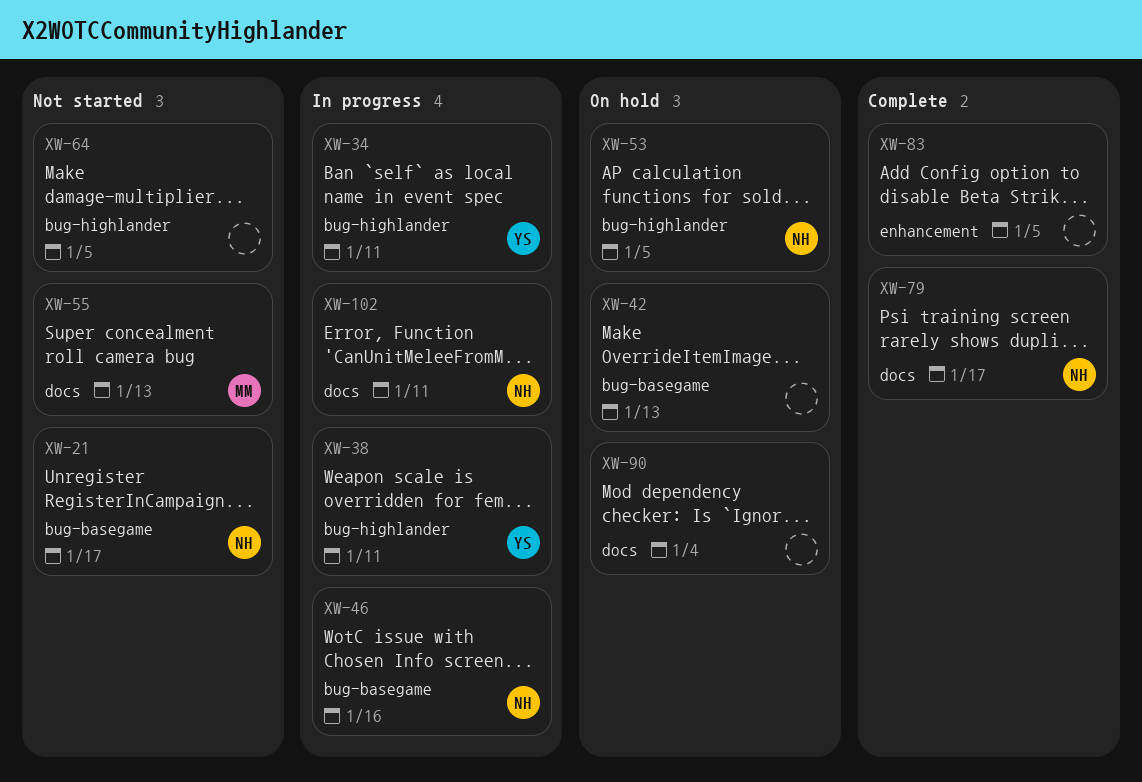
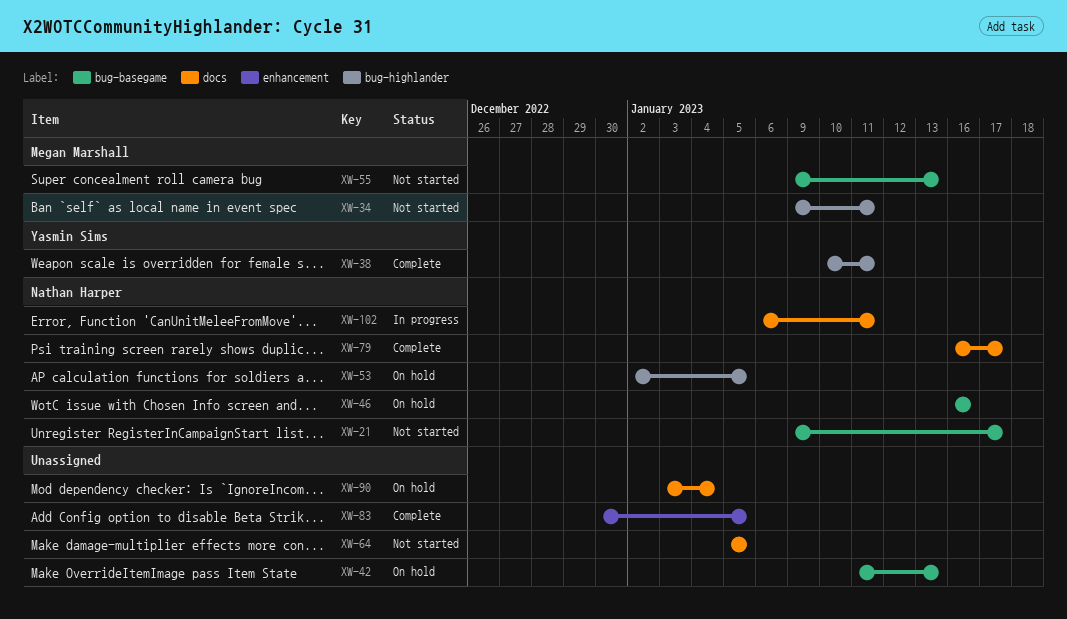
XW-34, status: In progress -> Not started
XW-34, owner: Yasmin Sims -> Megan Marshall
XW-38, status: In progress -> Complete
XW-46, status: In progress -> On hold
XW-55, label: docs -> bug-basegame
XW-64, label: bug-highlander -> docs

